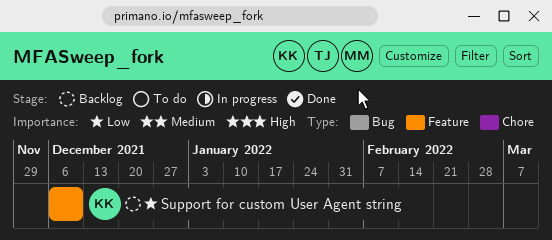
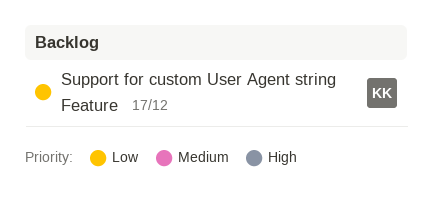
Support for custom User Agent string, due: Dec 10 -> Dec 17

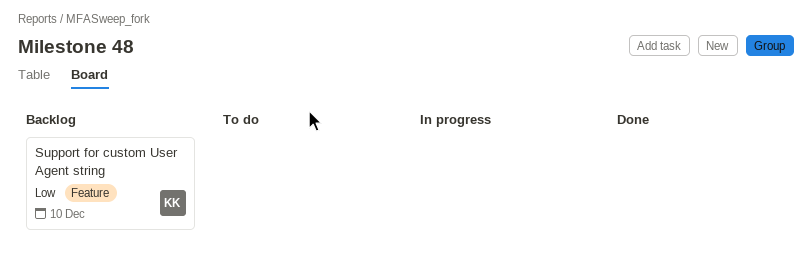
Support for custom User Agent string, due: Dec 17 -> Dec 10

